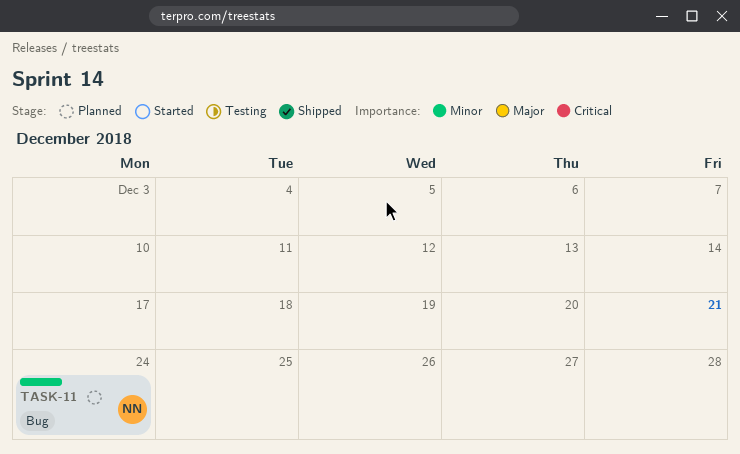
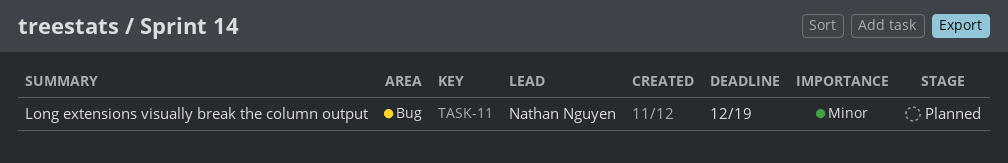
TASK-11, due: Dec 24 -> Dec 19

